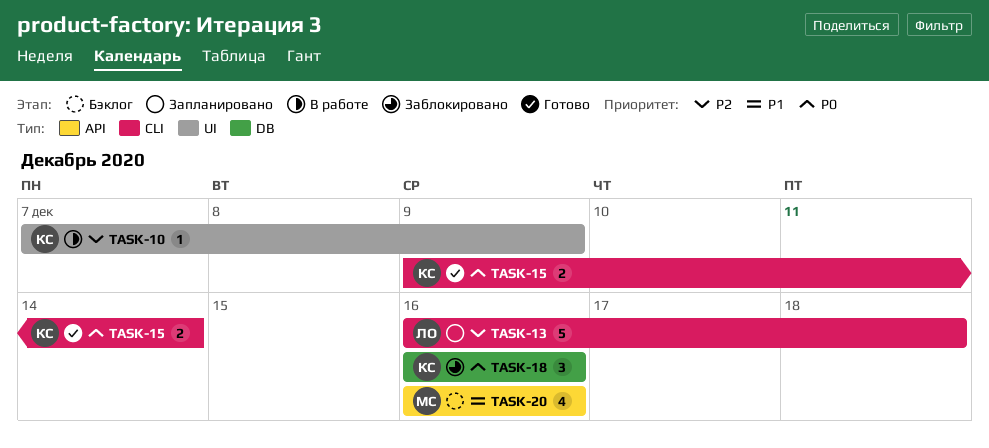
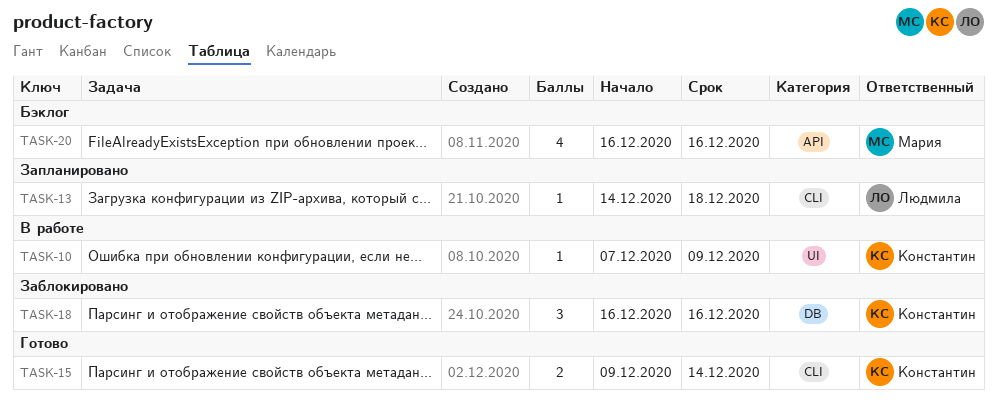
TASK-13, estimate: 5 -> 1
TASK-13, start: Dec 16 -> Dec 14

